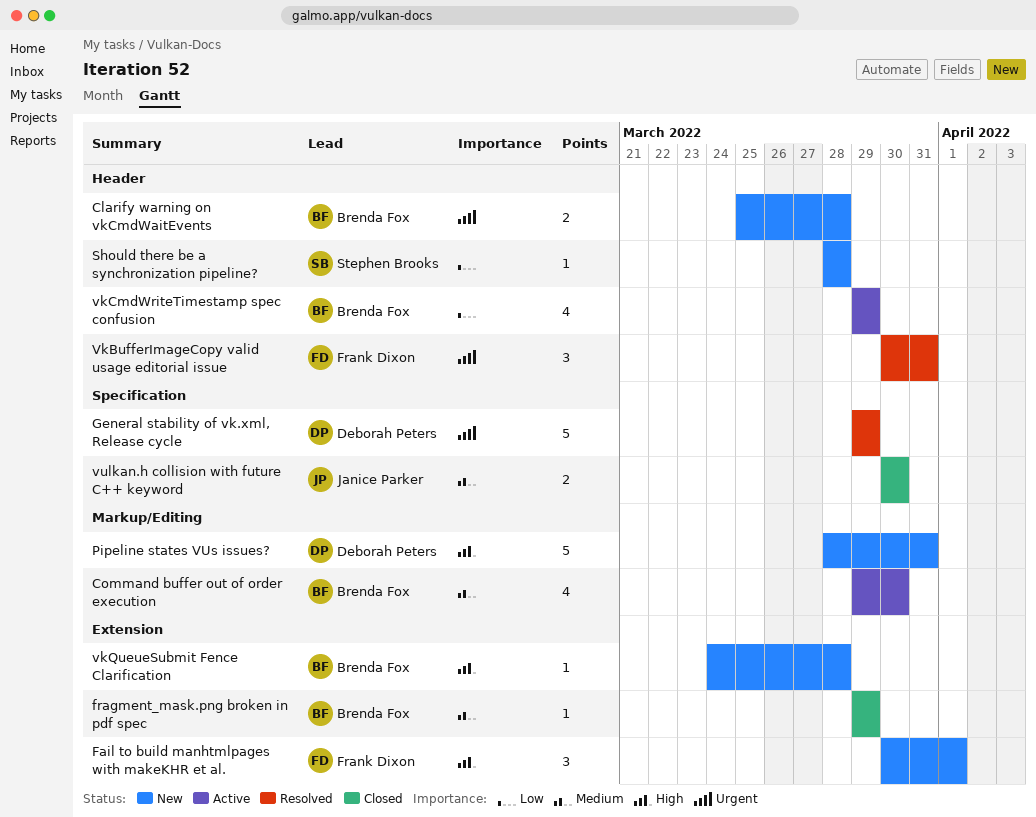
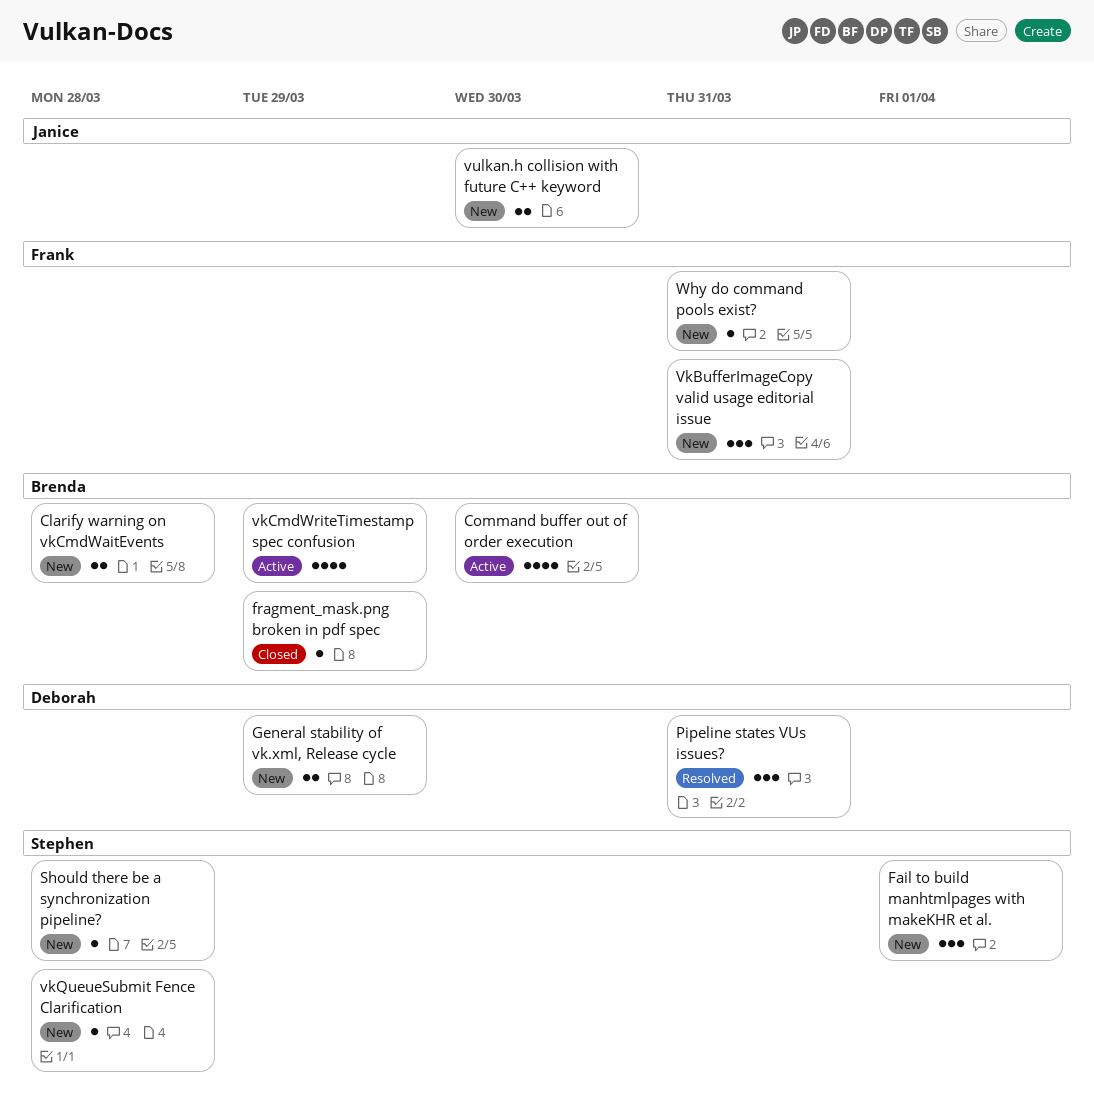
Fail to build manhtmlpages with makeKHR et al., owner: Frank Dixon -> Stephen Brooks
General stability of vk.xml, Release cycle, status: Resolved -> New
General stability of vk.xml, Release cycle, estimate: 5 -> 2
Pipeline states VUs issues?, status: New -> Resolved
Pipeline states VUs issues?, estimate: 5 -> 3
VkBufferImageCopy valid usage editorial issue, status: Resolved -> New
vkQueueSubmit Fence Clarification, owner: Brenda Fox -> Stephen Brooks
vulkan.h collision with future C++ keyword, status: Closed -> New
Why do command pools exist?: none -> present

